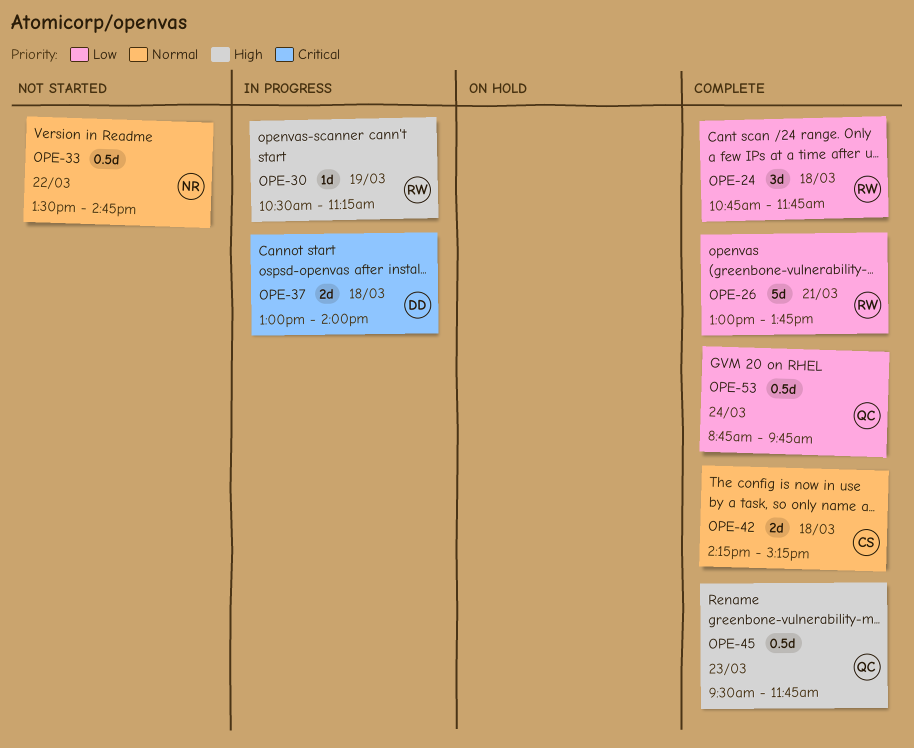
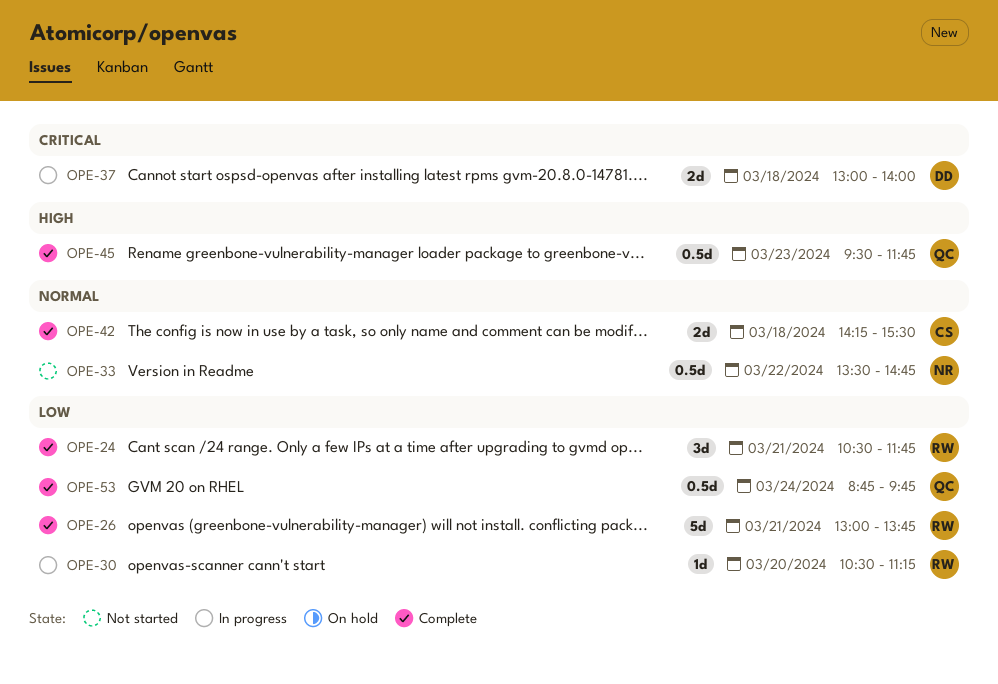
OPE-24, day: Mar 18 -> Mar 21
OPE-24, begins: 10:45 -> 10:30
OPE-30, priority: High -> Low
OPE-30, day: Mar 19 -> Mar 20
OPE-42, ends: 15:15 -> 15:30

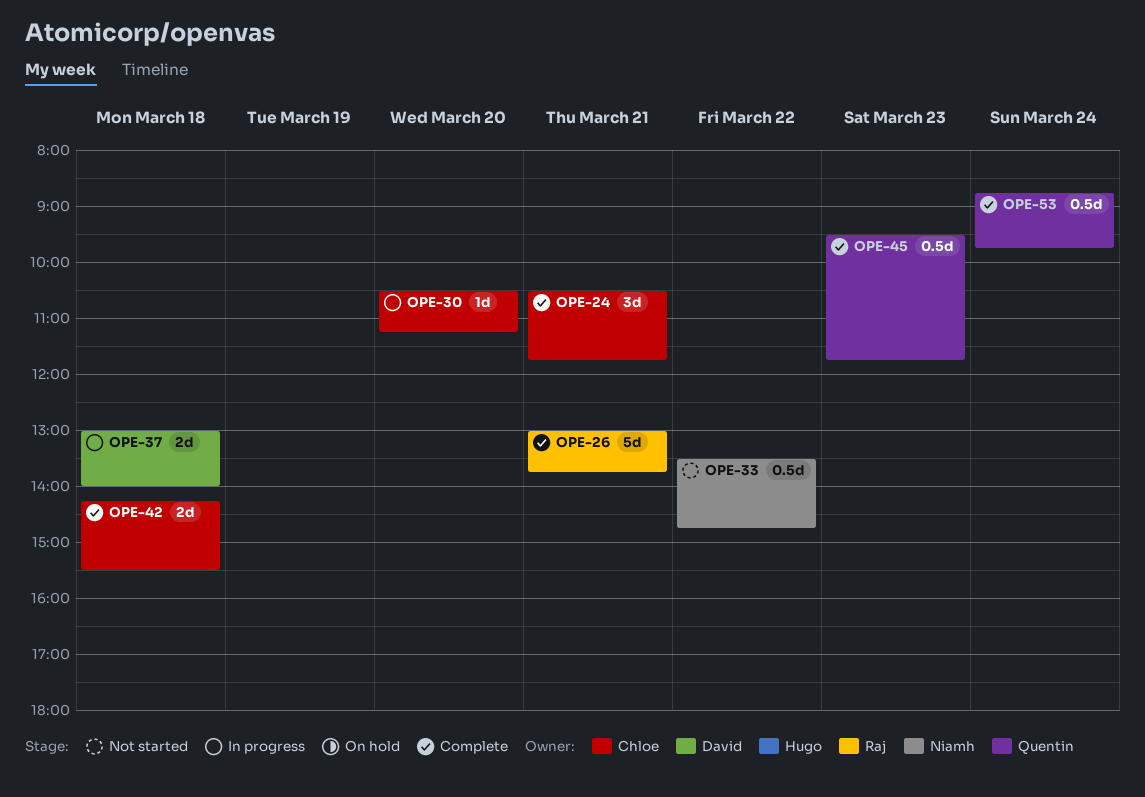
OPE-24, owner: Raj -> Chloe
OPE-30, owner: Raj -> Chloe

